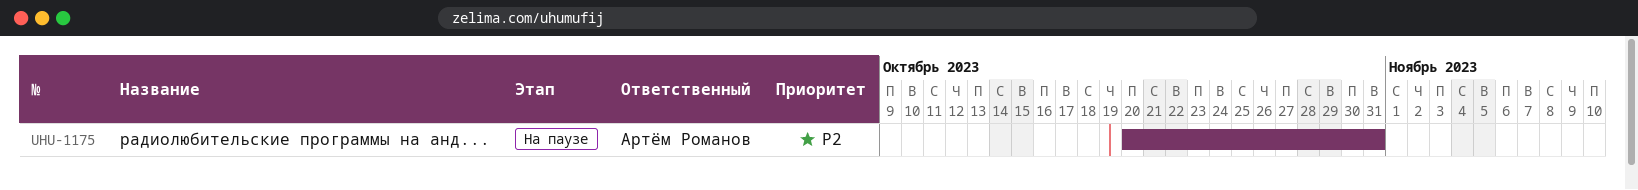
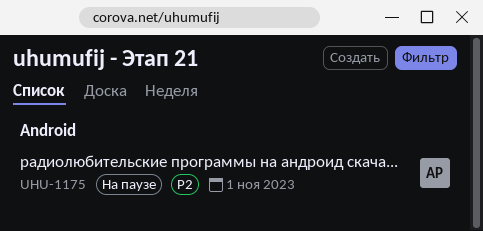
UHU-1175, due: Oct 31 -> Nov 1

